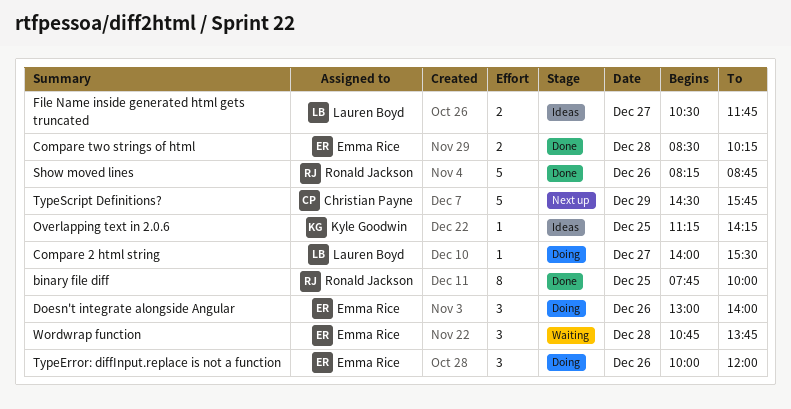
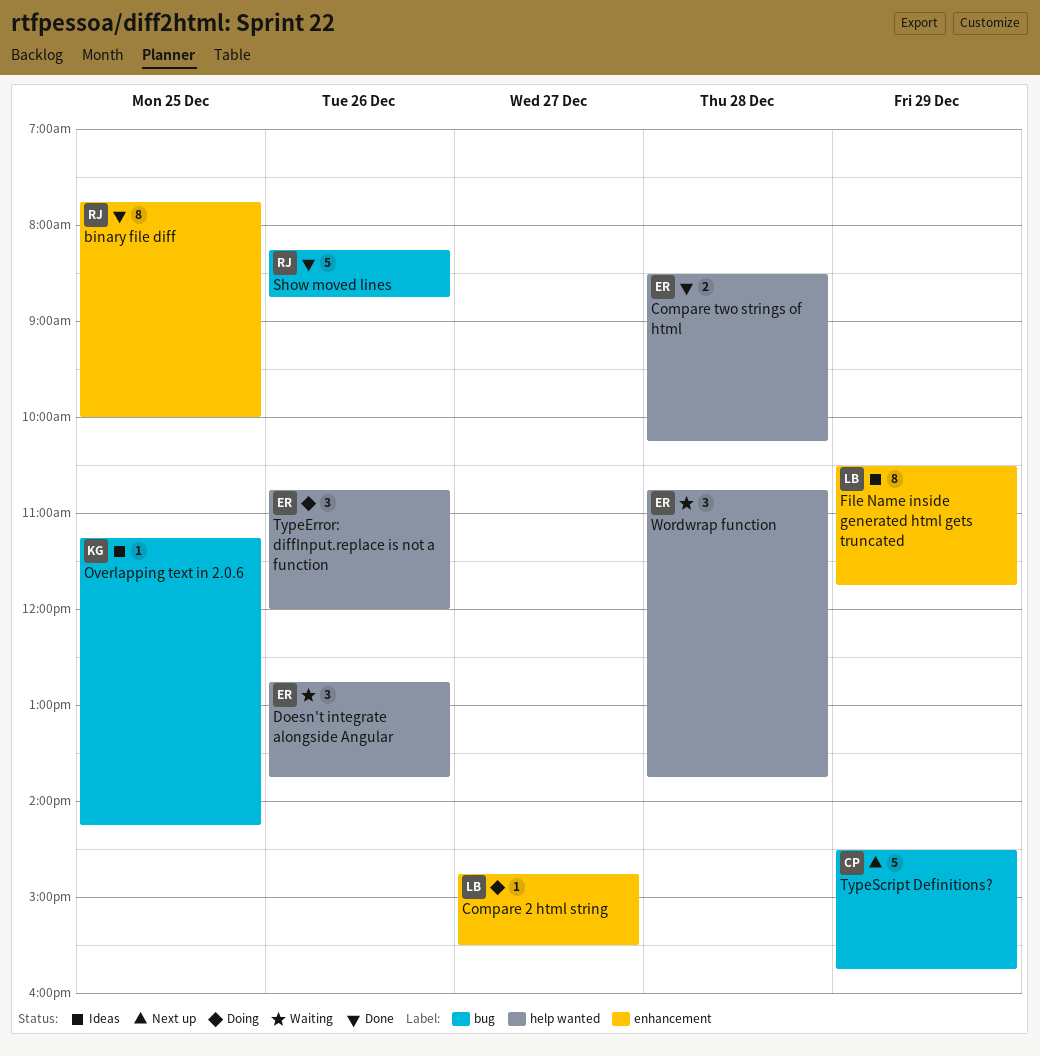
Compare 2 html string, begins: 14:00 -> 14:45
Doesn't integrate alongside Angular, status: Doing -> Waiting
Doesn't integrate alongside Angular, begins: 13:00 -> 12:45
Doesn't integrate alongside Angular, ends: 14:00 -> 13:45
File Name inside generated html gets truncated, estimate: 2 -> 8
File Name inside generated html gets truncated, day: Dec 27 -> Dec 29
TypeError: diffInput.replace is not a function, begins: 10:00 -> 10:45

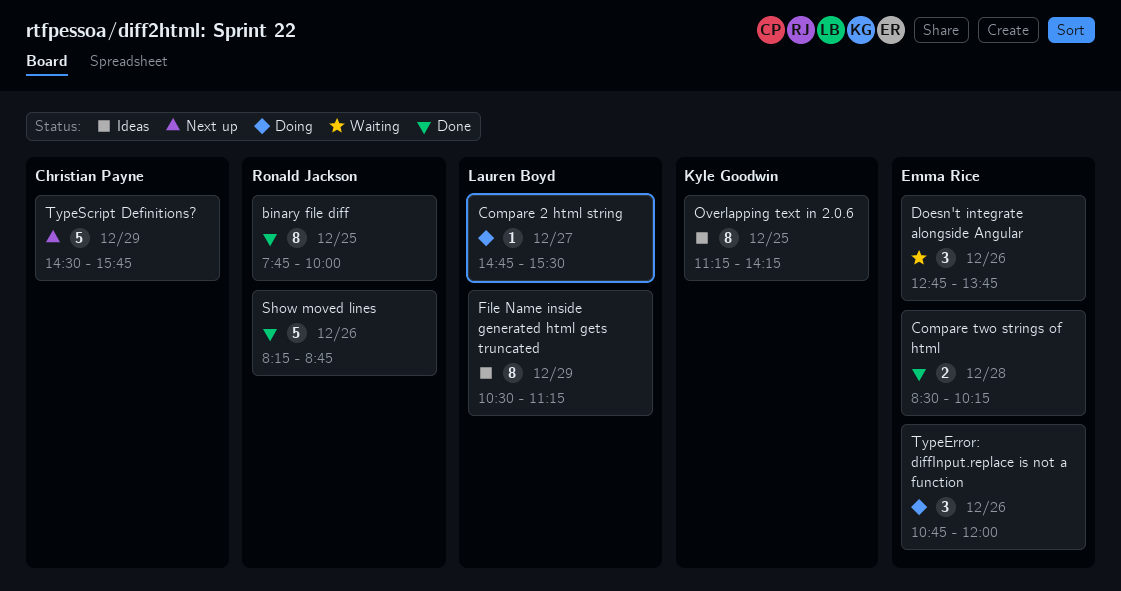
File Name inside generated html gets truncated, ends: 11:45 -> 11:15
Overlapping text in 2.0.6, estimate: 1 -> 8
Wordwrap function: present -> none

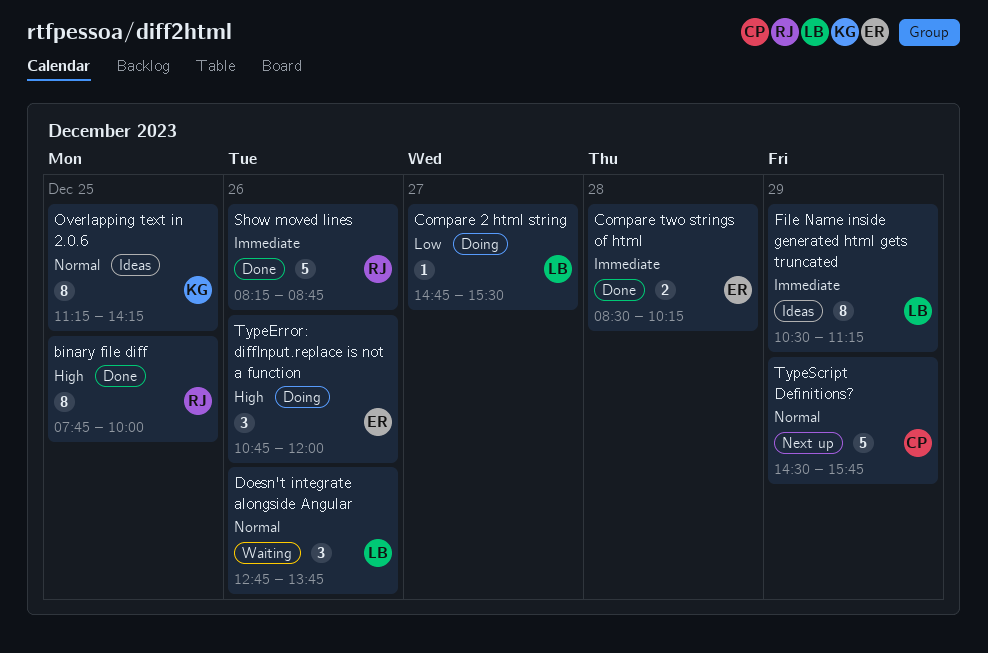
Doesn't integrate alongside Angular, owner: Emma Rice -> Lauren Boyd

